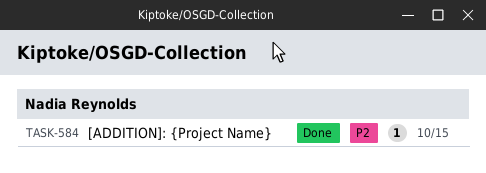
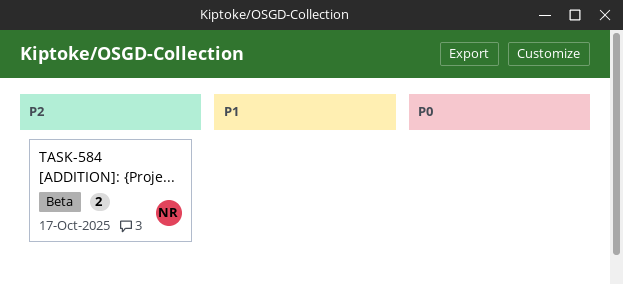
TASK-584, estimate: 1 -> 2
TASK-584, due: Oct 15 -> Oct 17

